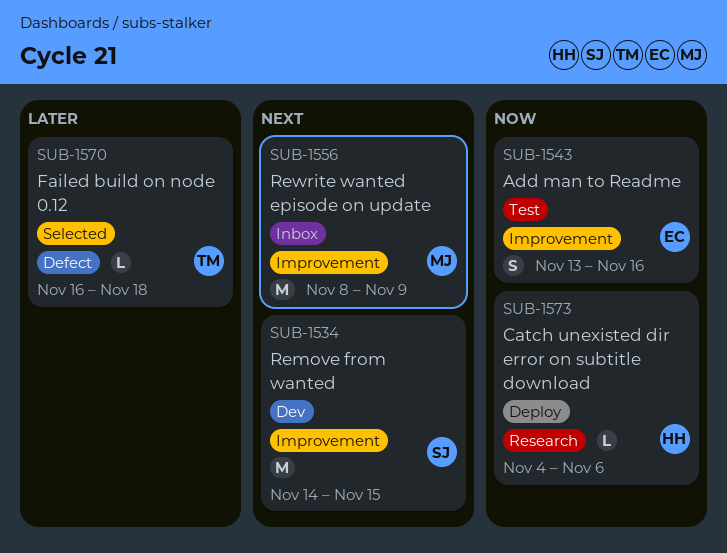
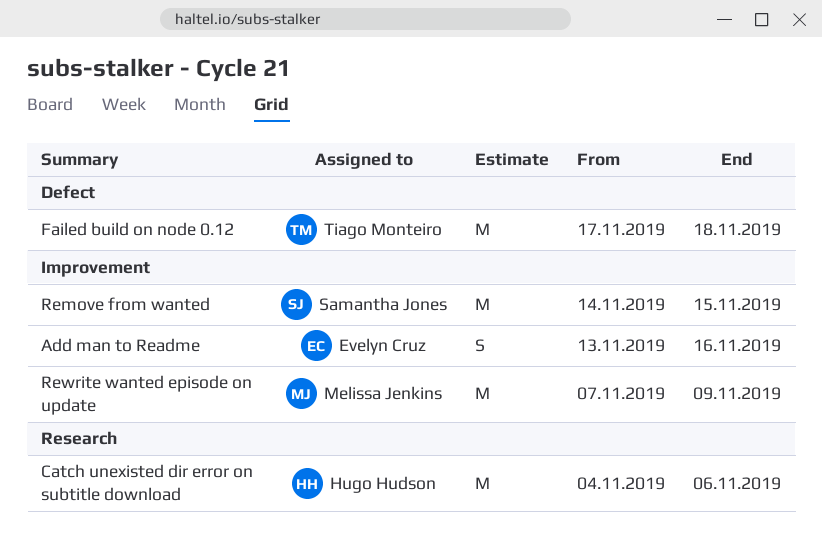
Catch unexisted dir error on subtitle download, estimate: L -> M
Failed build on node 0.12, estimate: L -> M
Failed build on node 0.12, start: Nov 16 -> Nov 17
Rewrite wanted episode on update, start: Nov 8 -> Nov 7

